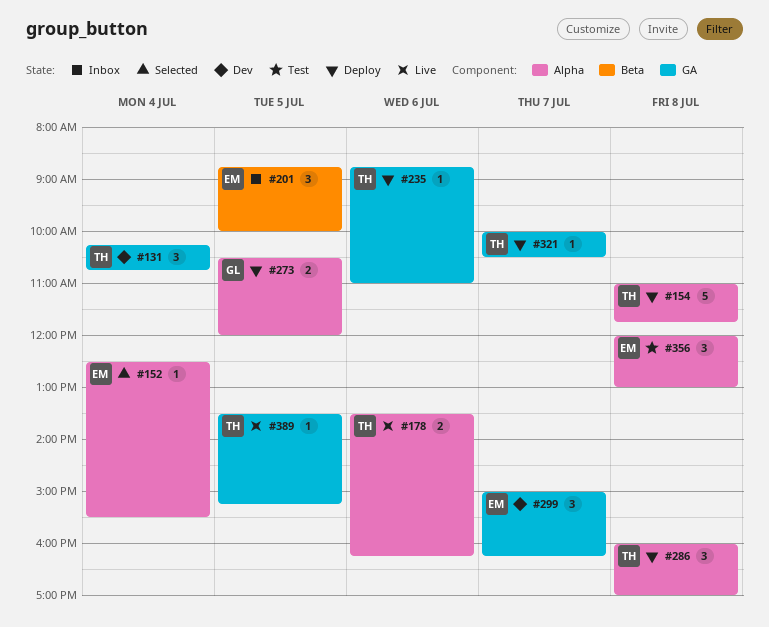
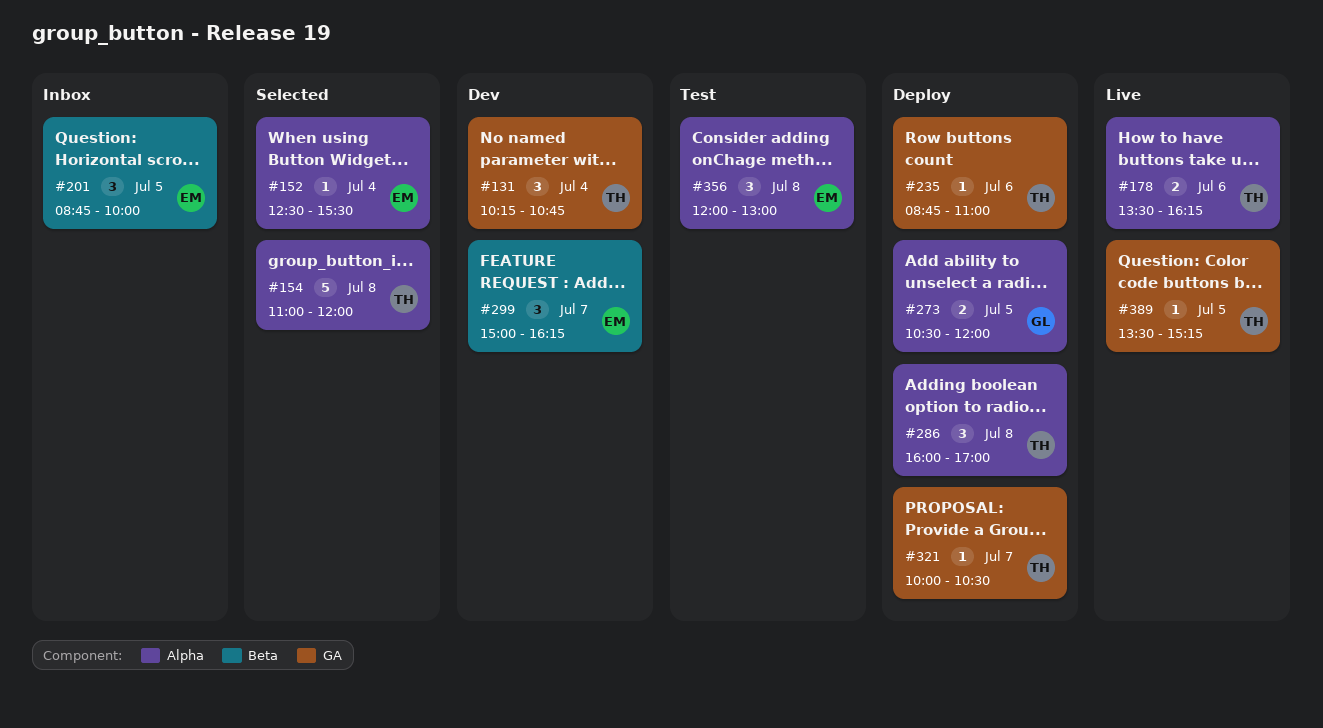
#154, status: Deploy -> Selected
#154, ends: 11:45 -> 12:00
#299, label: GA -> Beta

